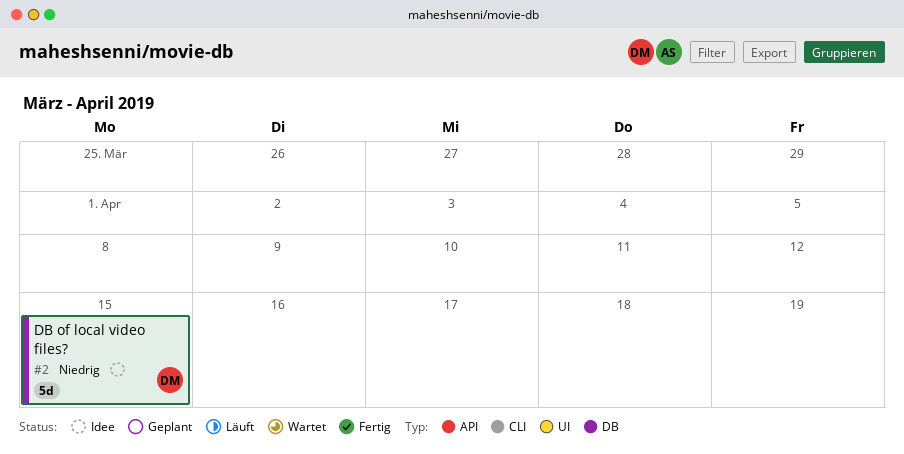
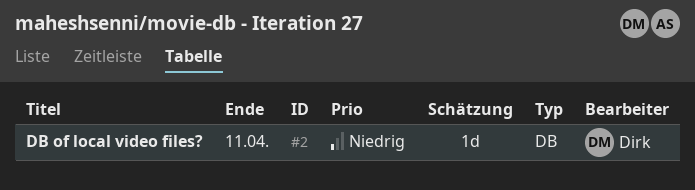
#2, estimate: 5d -> 1d
#2, due: Apr 15 -> Apr 11

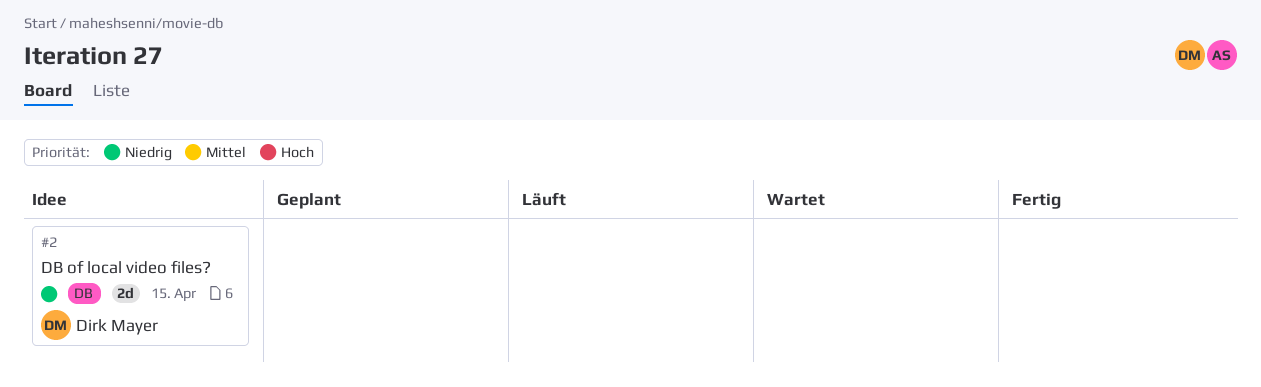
#2, estimate: 1d -> 2d
#2, due: Apr 11 -> Apr 15

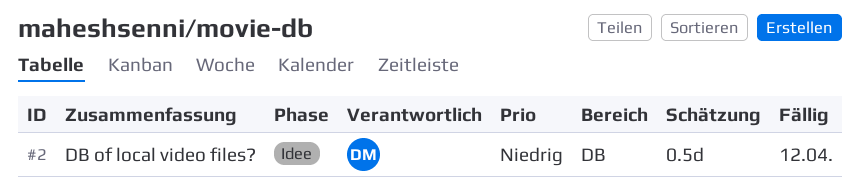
#2, estimate: 2d -> 0.5d
#2, due: Apr 15 -> Apr 12

